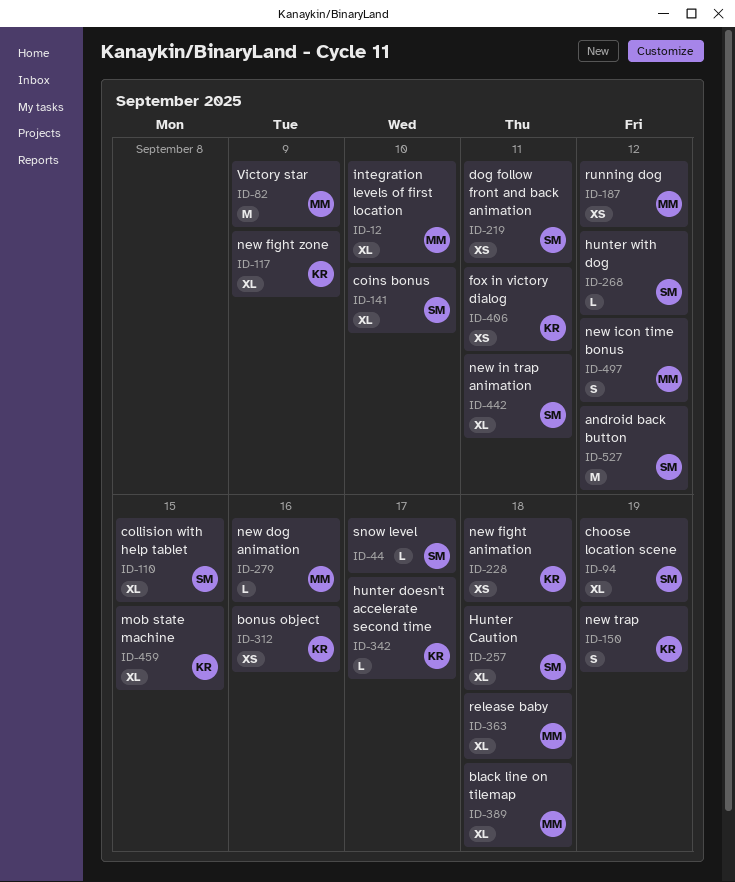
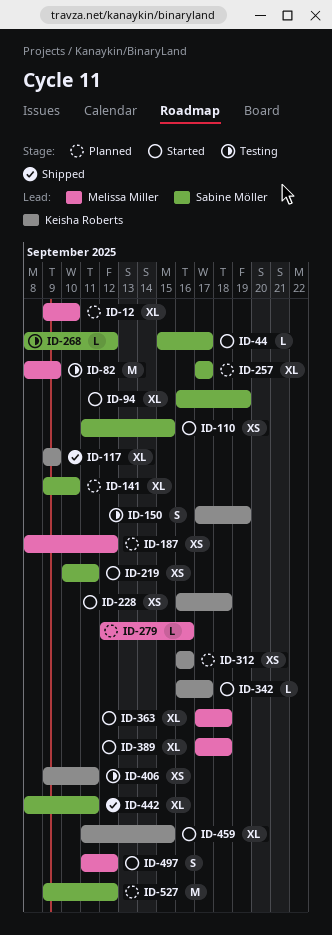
ID-110, estimate: XL -> XS
ID-257, due: Sep 18 -> Sep 17

